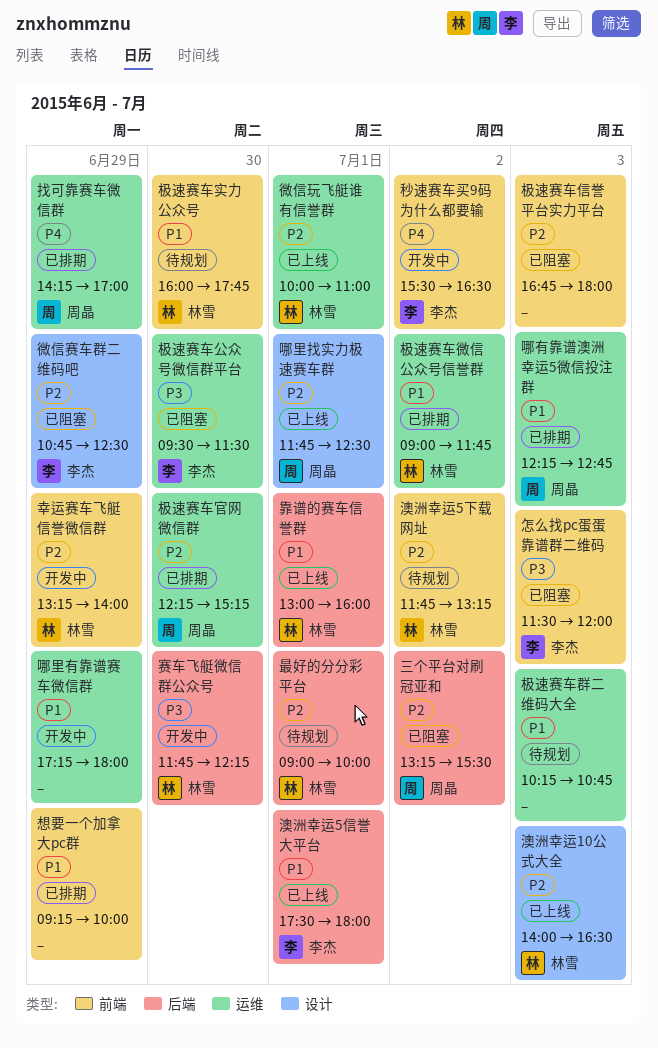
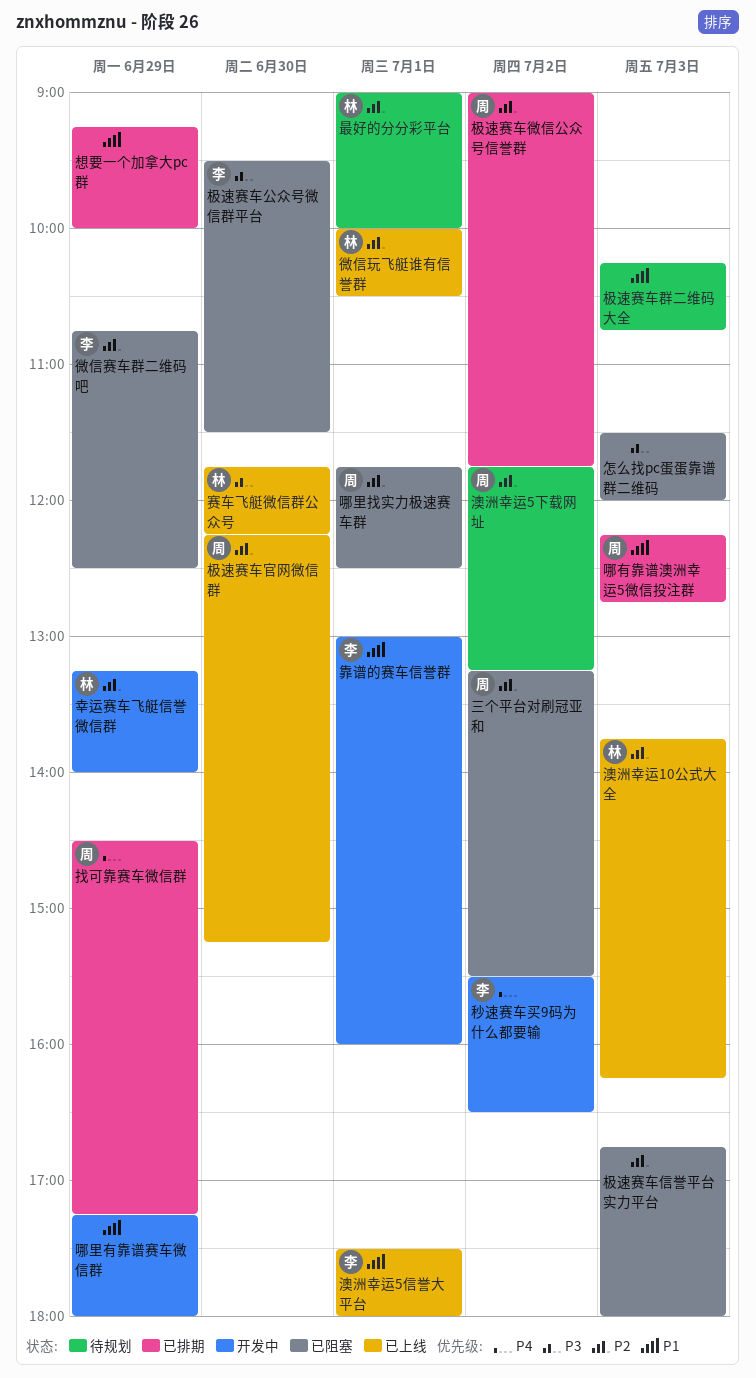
哪里找实力极速赛车群, status: 已上线 -> 已阻塞
微信玩飞艇谁有信誉群, ends: 11:00 -> 10:30
怎么找pc蛋蛋靠谱群二维码, owner: 李杰 -> none
找可靠赛车微信群, begins: 14:15 -> 14:30
找可靠赛车微信群, ends: 17:00 -> 17:15
极速赛车官网微信群, status: 已排期 -> 已上线
极速赛车实力公众号: present -> none
极速赛车微信公众号信誉群, owner: 林雪 -> 周晶
极速赛车微信公众号信誉群, priority: P1 -> P2
澳洲幸运10公式大全, begins: 14:00 -> 13:45
澳洲幸运10公式大全, ends: 16:30 -> 16:15
澳洲幸运5下载网址, owner: 林雪 -> 周晶
赛车飞艇微信群公众号, status: 开发中 -> 已上线
靠谱的赛车信誉群, status: 已上线 -> 开发中
靠谱的赛车信誉群, owner: 林雪 -> 李杰

